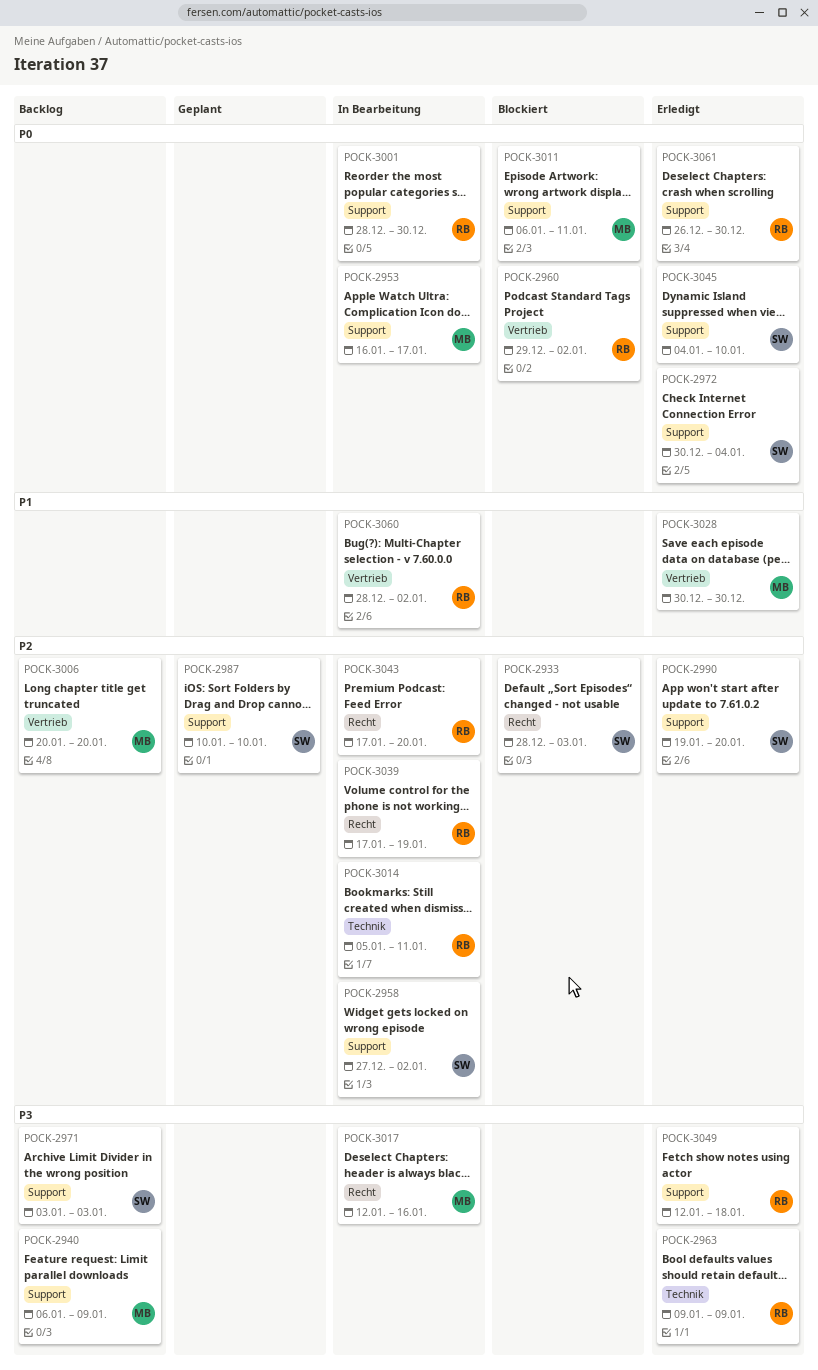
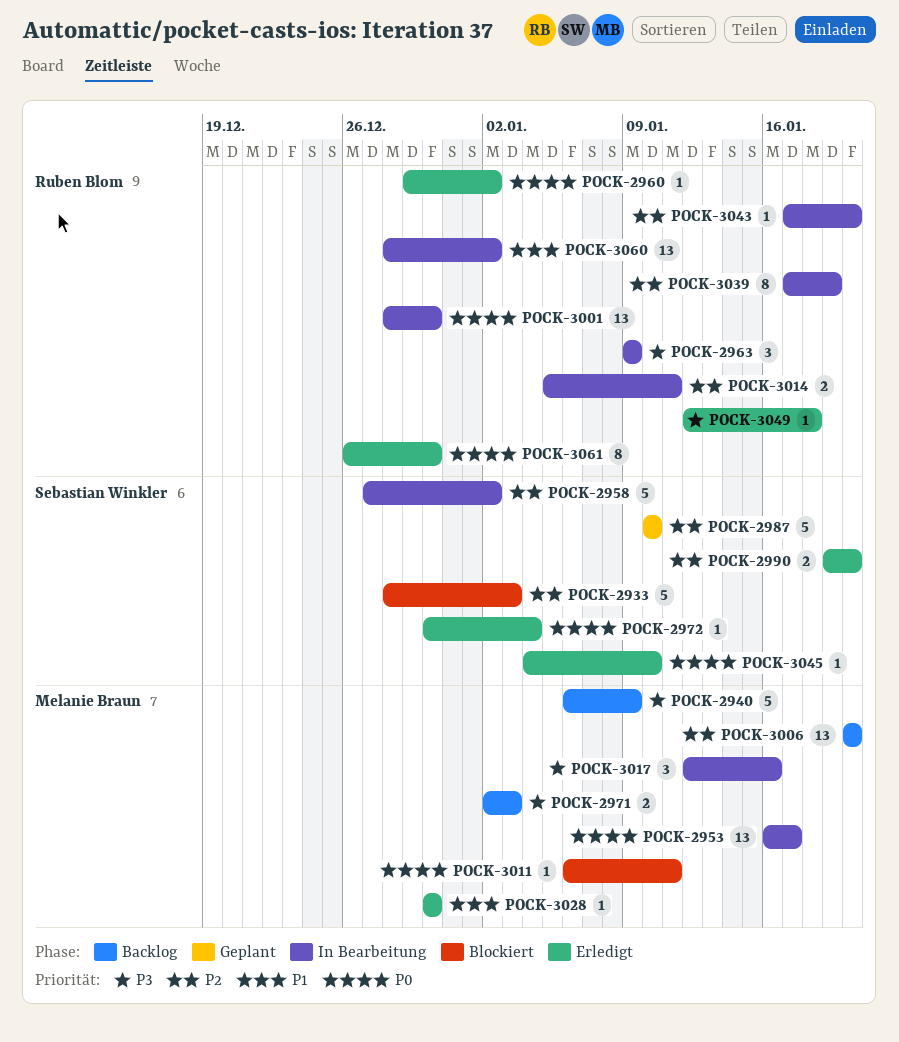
POCK-2960, status: Blockiert -> Erledigt
POCK-2963, status: Erledigt -> In Bearbeitung
POCK-2971, owner: Sebastian Winkler -> Melanie Braun
POCK-2971, start: Jan 3 -> Jan 2

